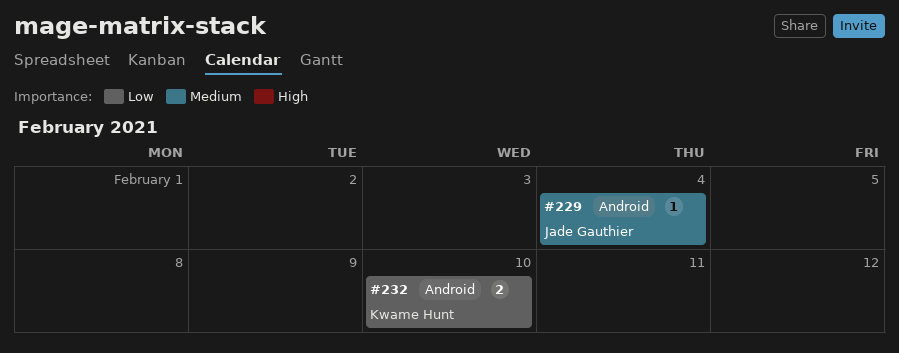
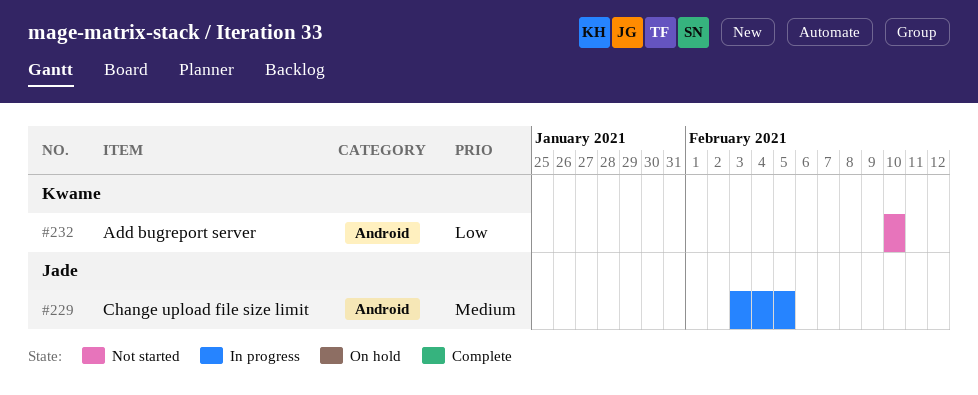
#229, due: Feb 4 -> Feb 5

